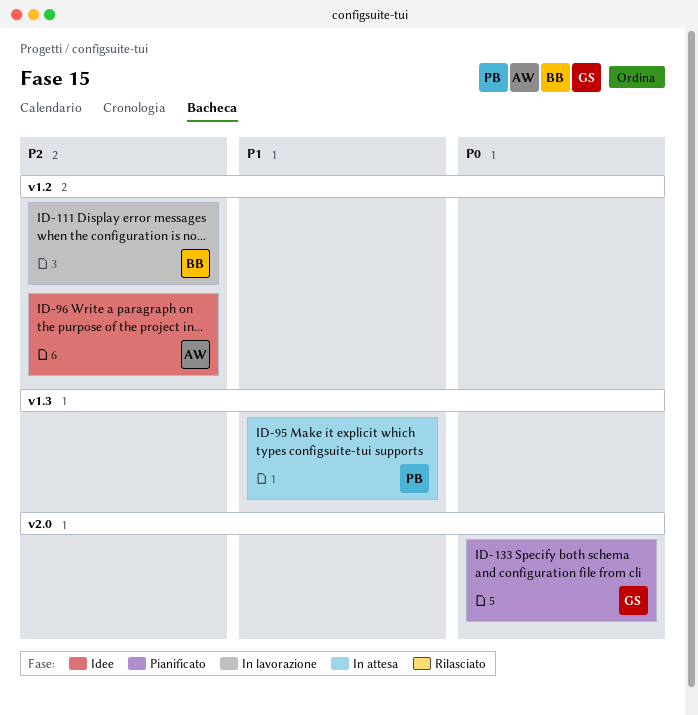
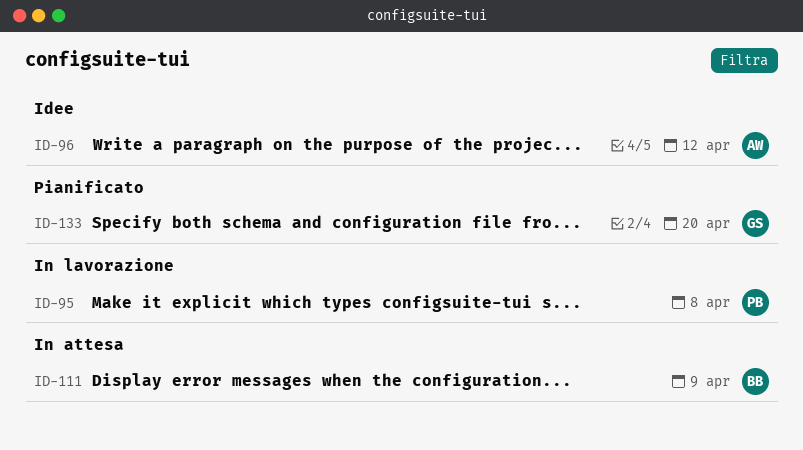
ID-95, status: In attesa -> In lavorazione
ID-111, status: In lavorazione -> In attesa

